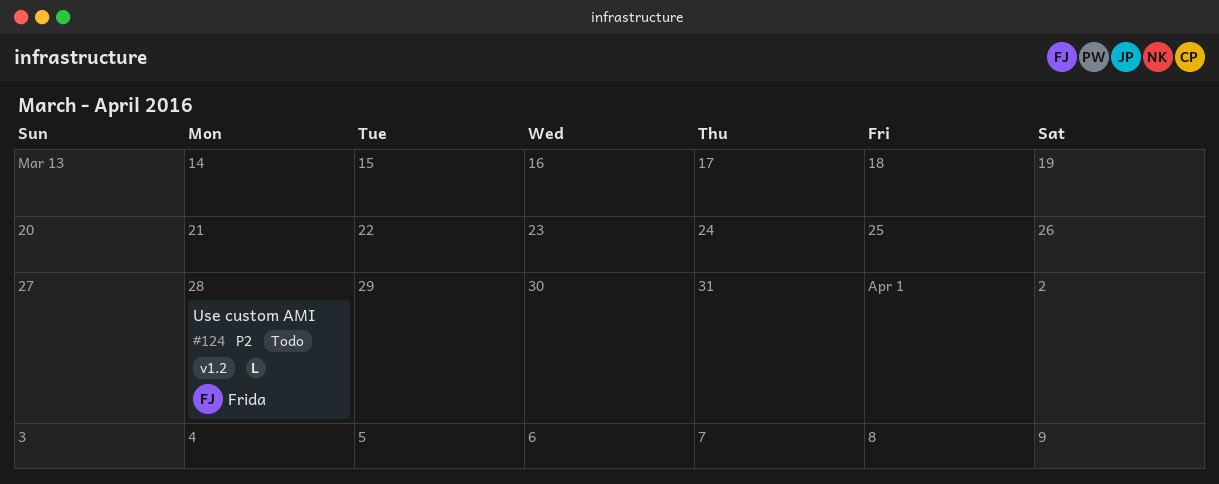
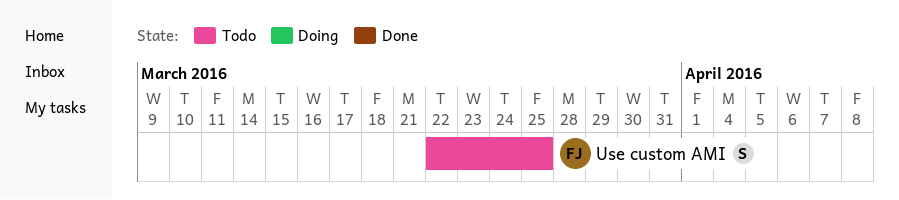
Use custom AMI, estimate: L -> S
Use custom AMI, due: Mar 28 -> Mar 25

